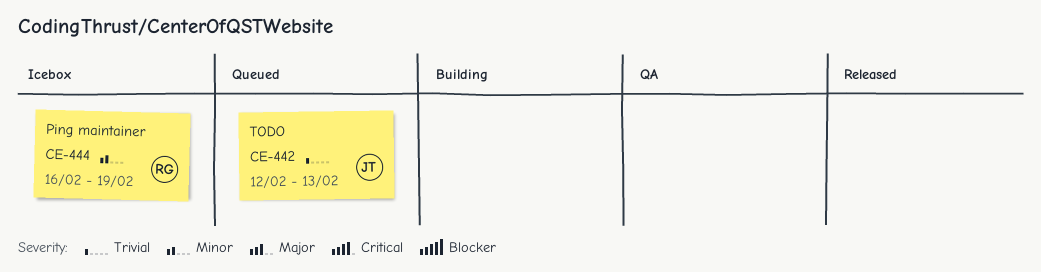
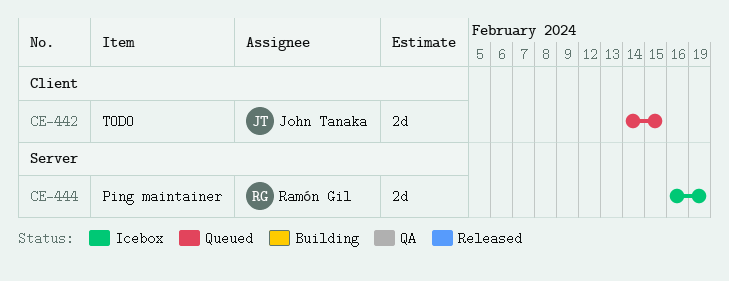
CE-442, start: Feb 12 -> Feb 14
CE-442, due: Feb 13 -> Feb 15

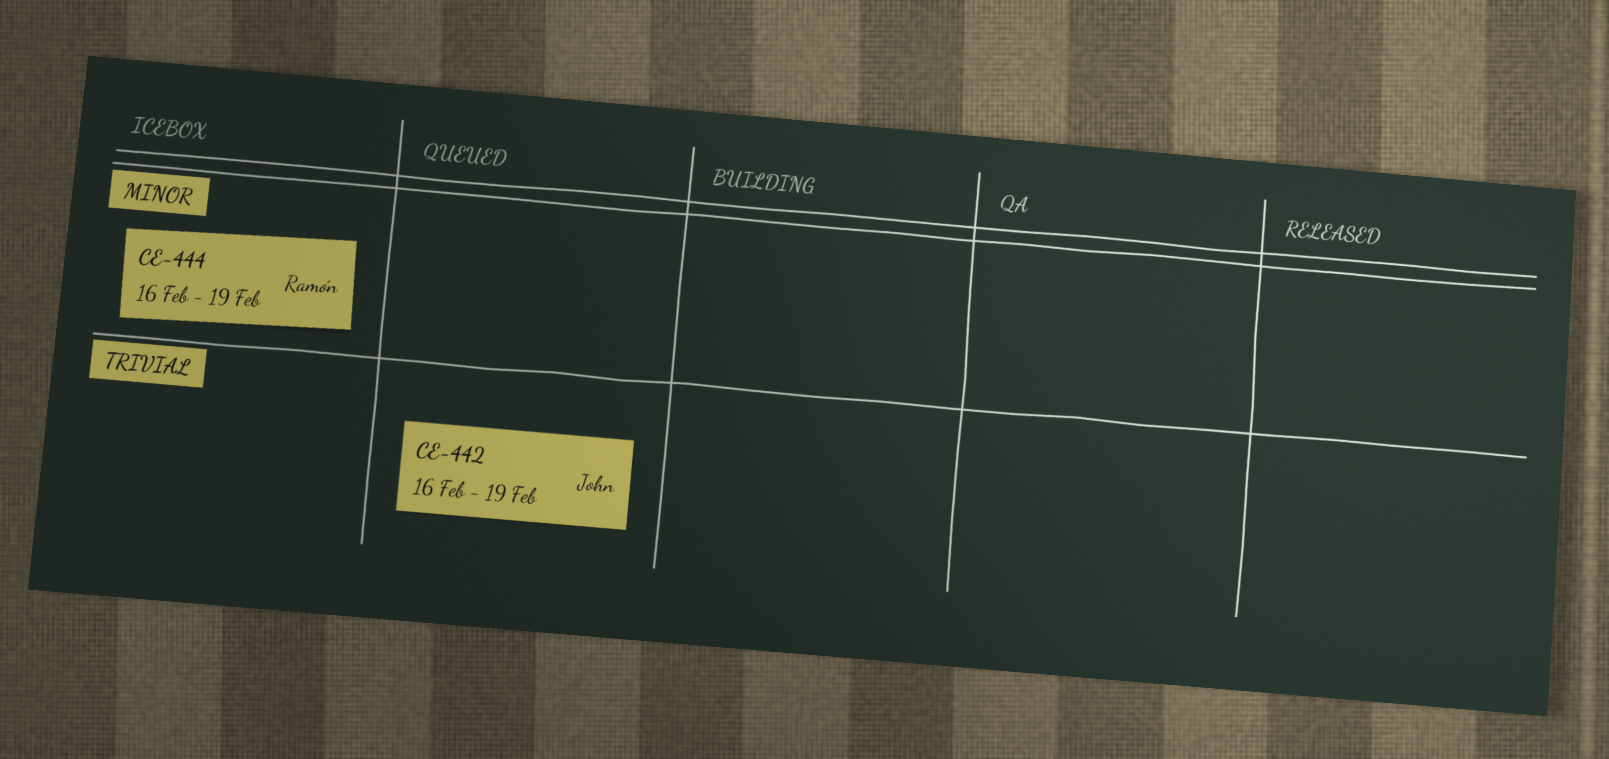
CE-442, start: Feb 14 -> Feb 16
CE-442, due: Feb 15 -> Feb 19

